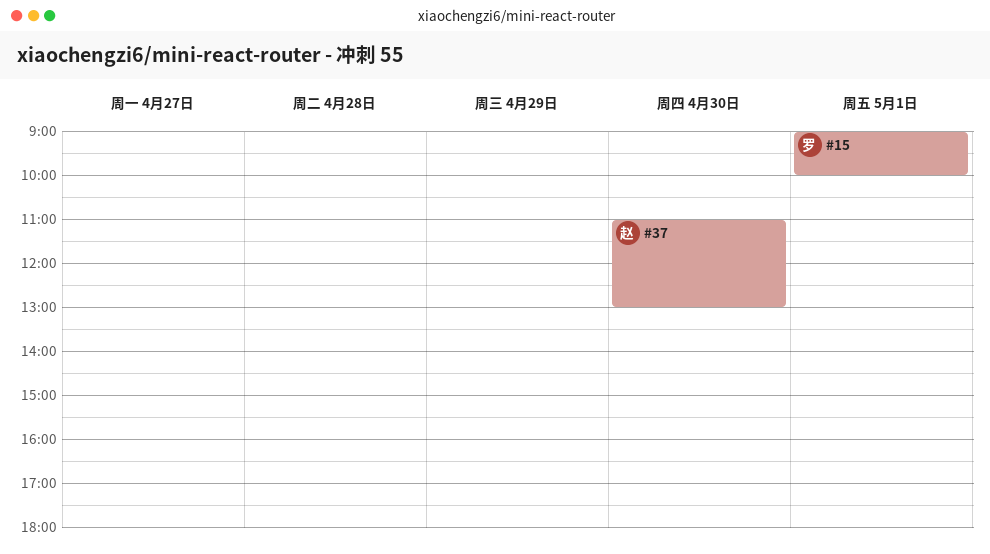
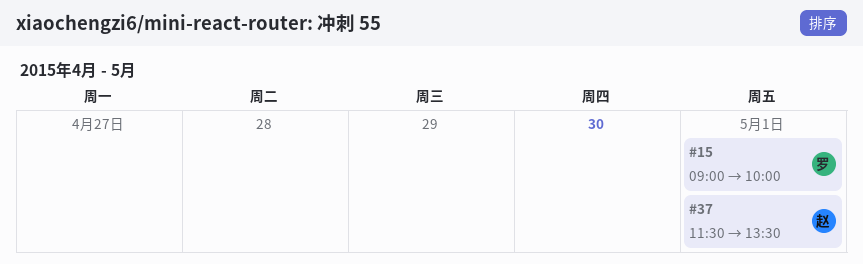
#37, day: Apr 30 -> May 1
#37, begins: 11:00 -> 11:30
#37, ends: 13:00 -> 13:30

